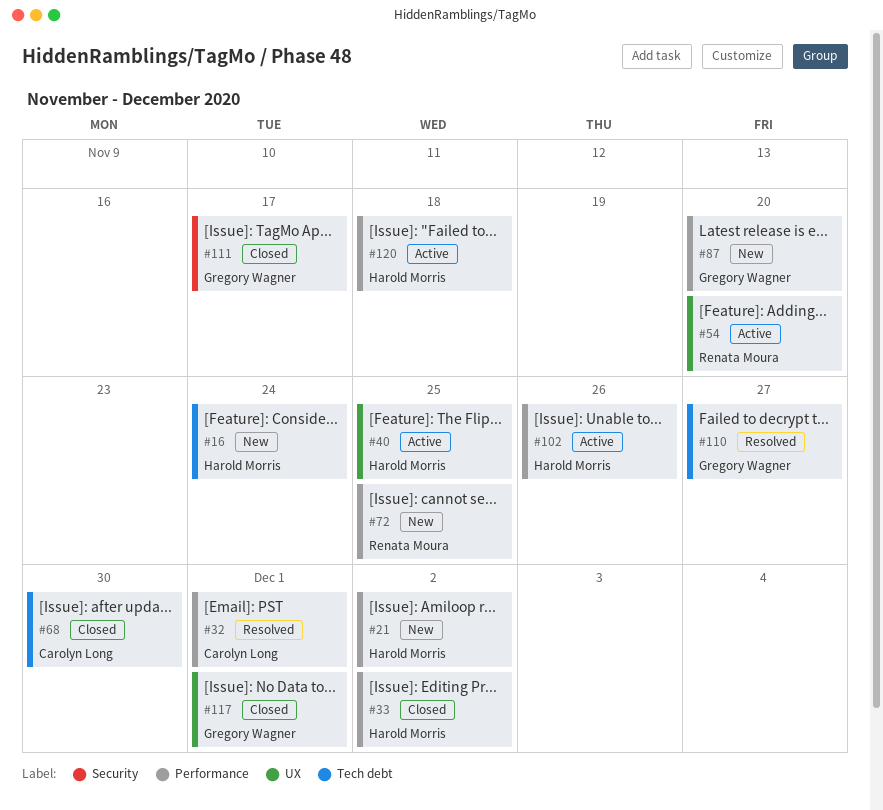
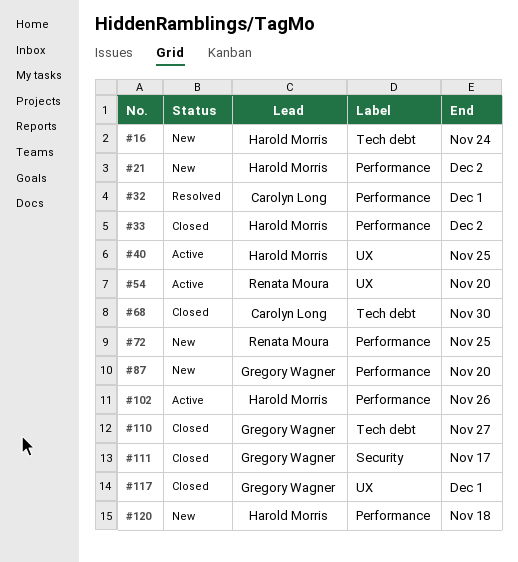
#110, status: Resolved -> Closed
#120, status: Active -> New

